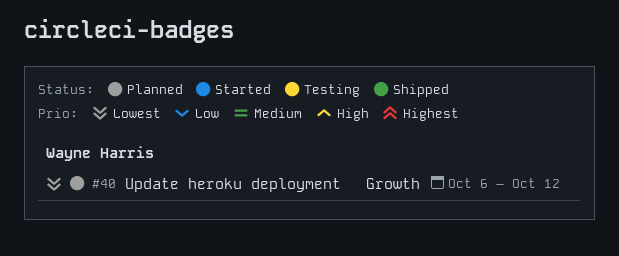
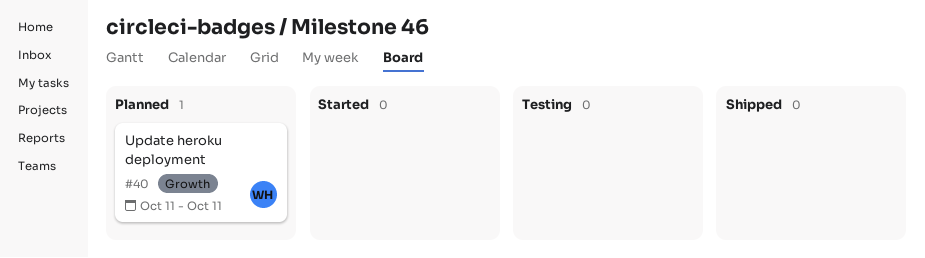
#40, start: Oct 6 -> Oct 11
#40, due: Oct 12 -> Oct 11

